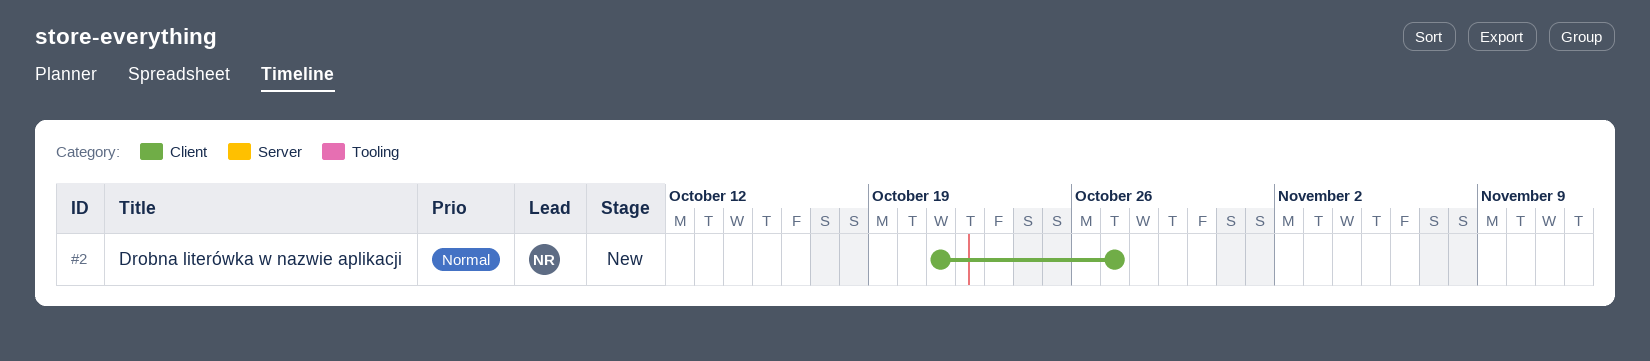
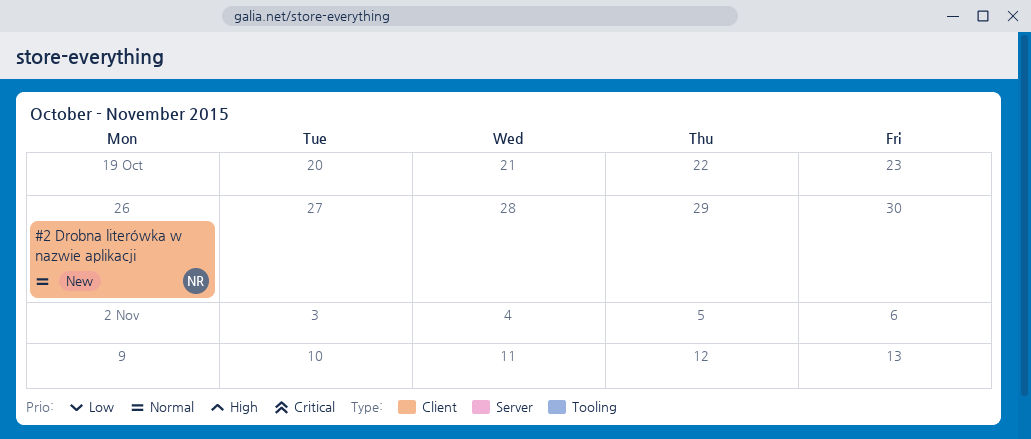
#2, due: Oct 27 -> Oct 26

